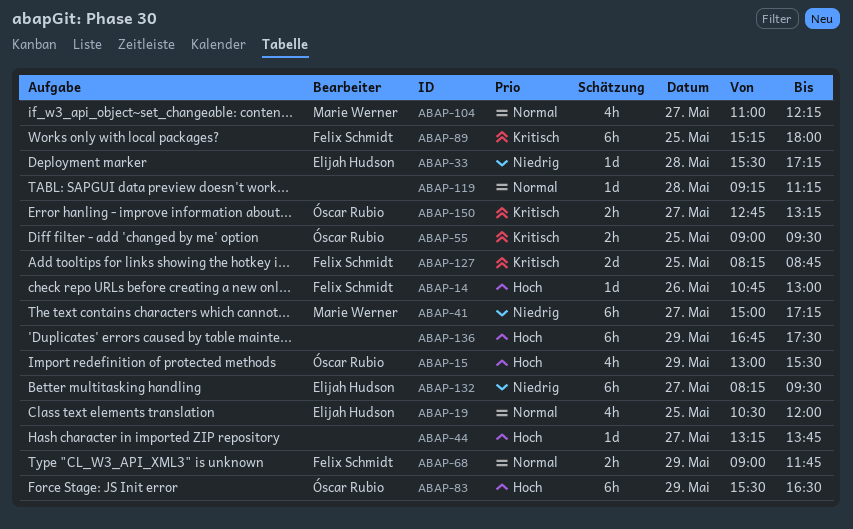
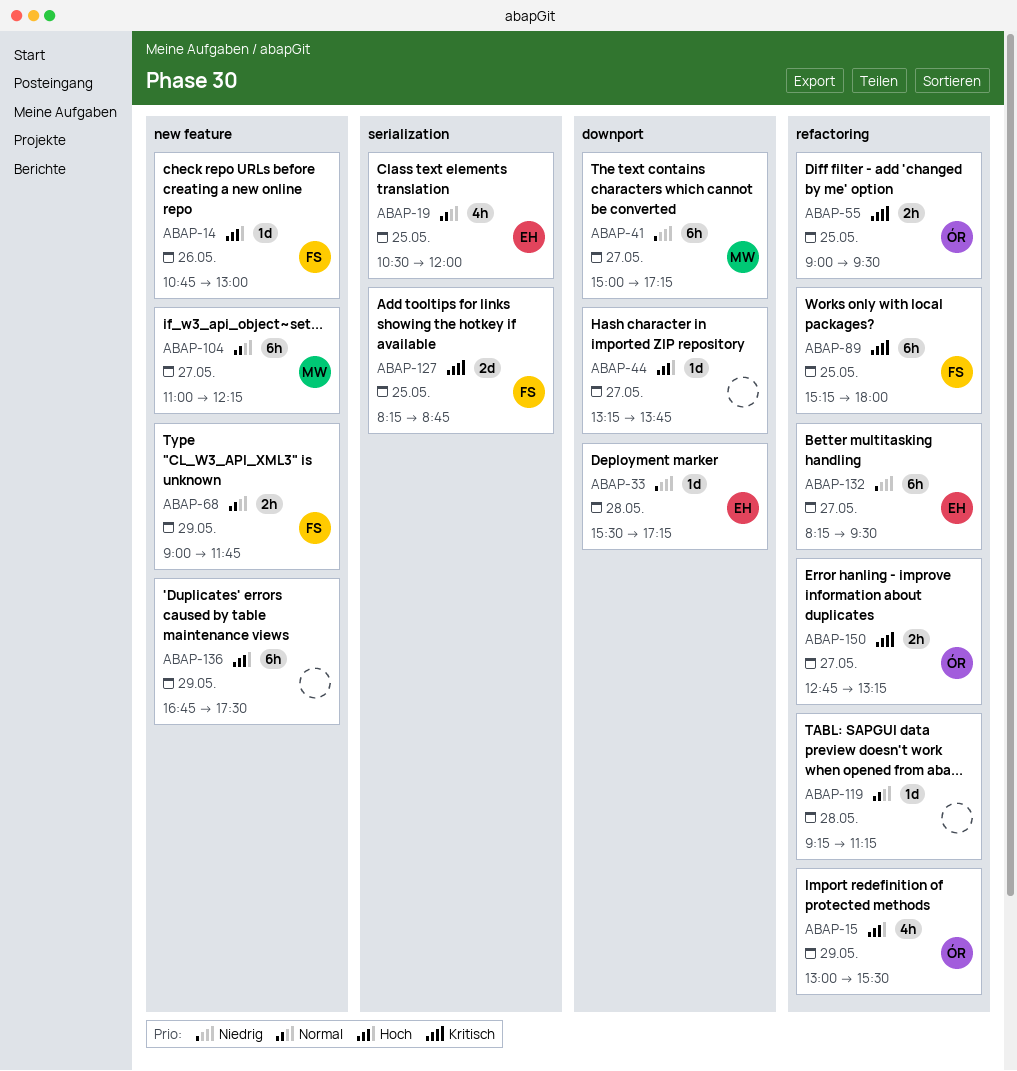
ABAP-83: present -> none
ABAP-104, estimate: 4h -> 6h

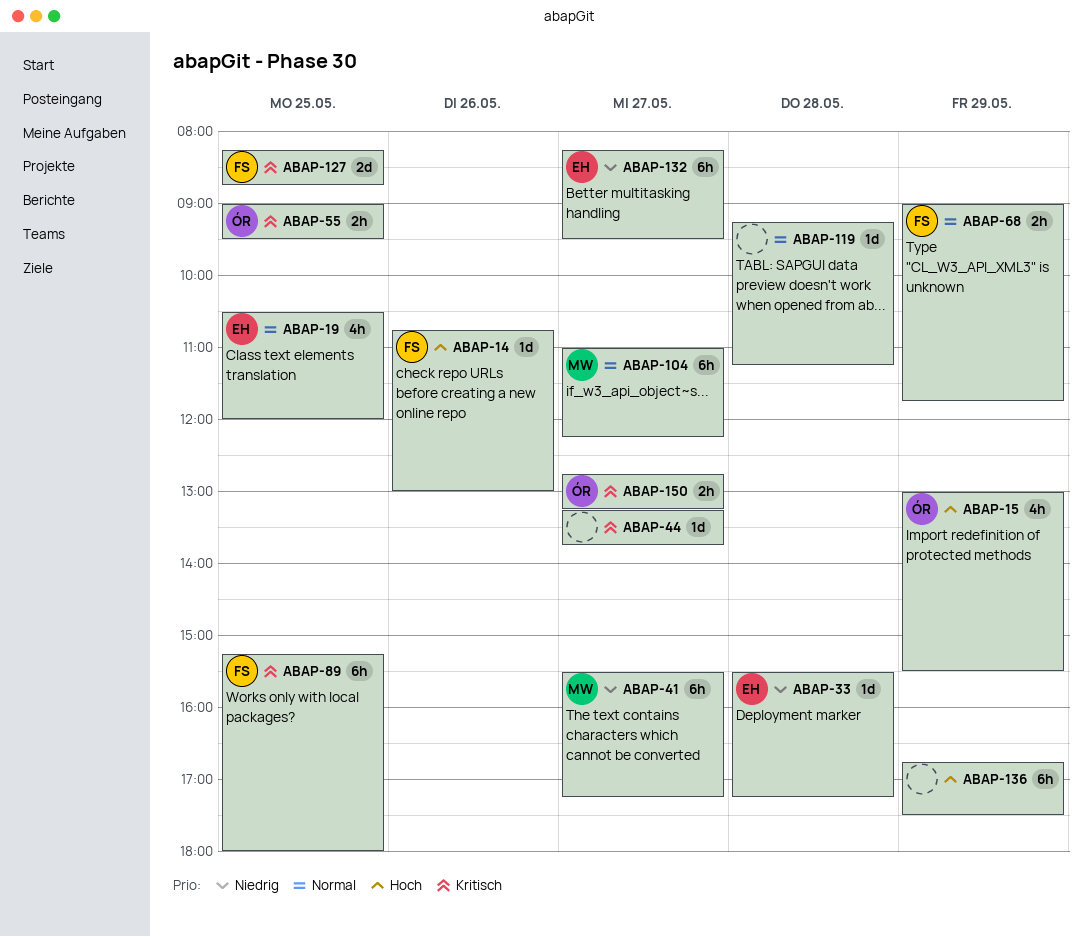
ABAP-41, begins: 15:00 -> 15:30
ABAP-44, priority: Hoch -> Kritisch

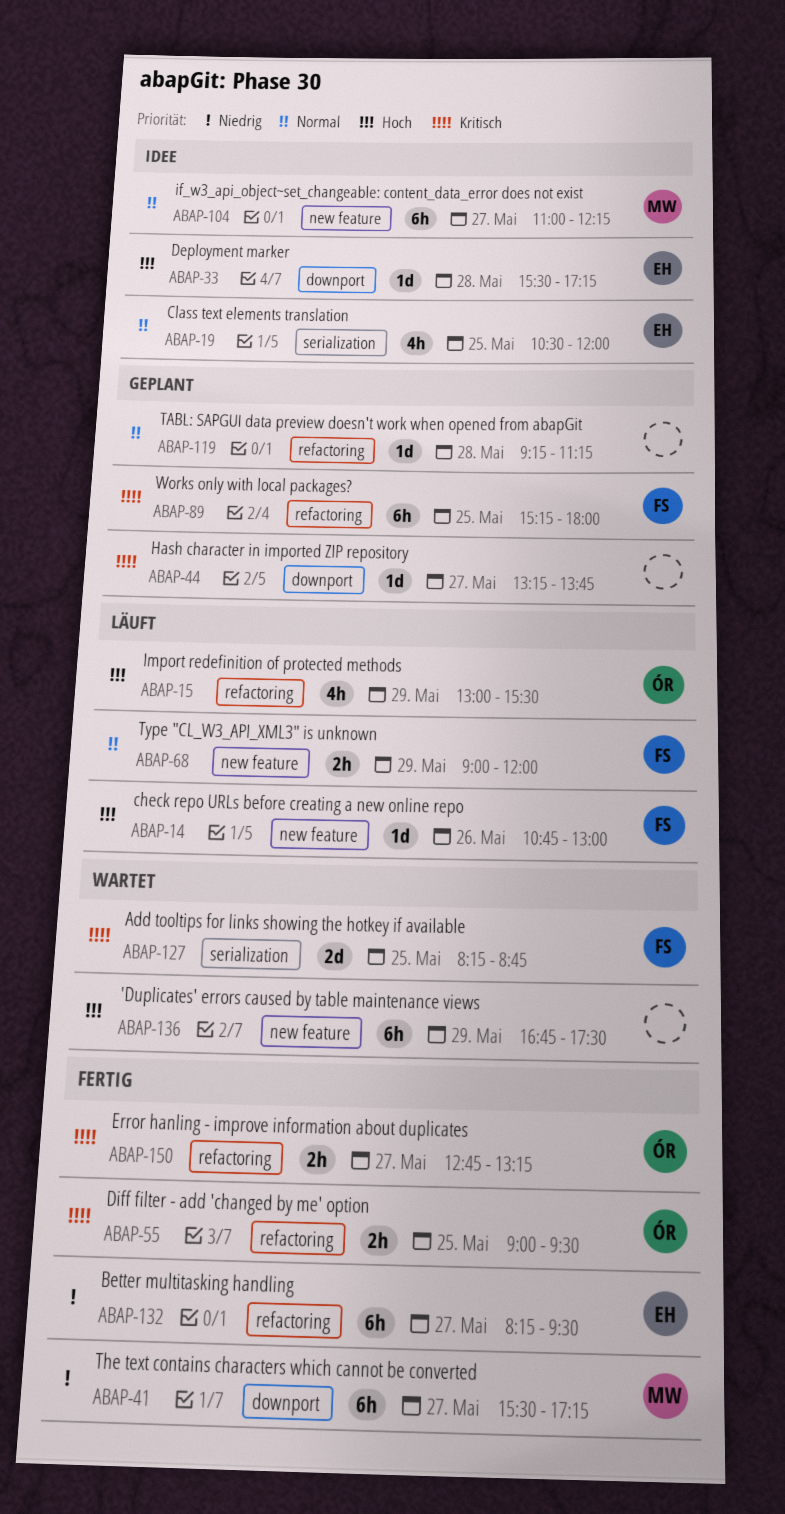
ABAP-33, priority: Niedrig -> Hoch
ABAP-68, ends: 11:45 -> 12:00

